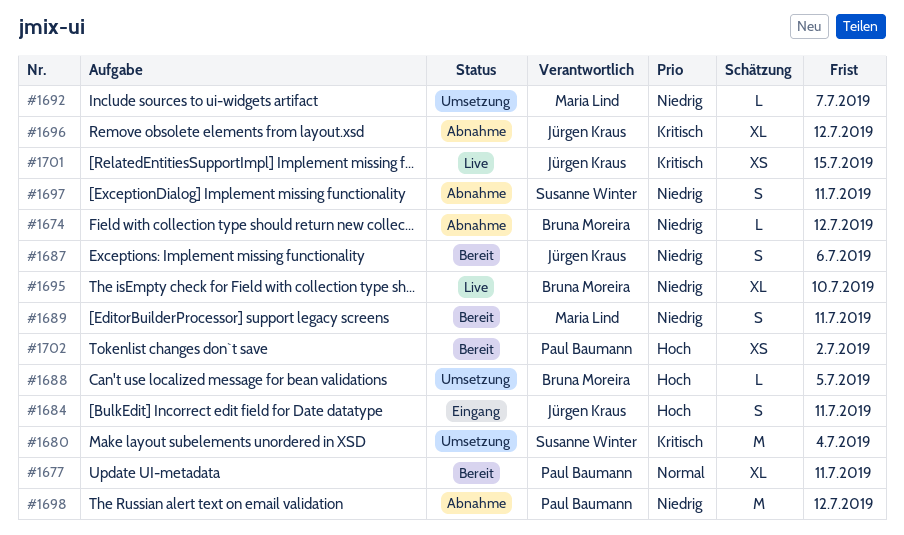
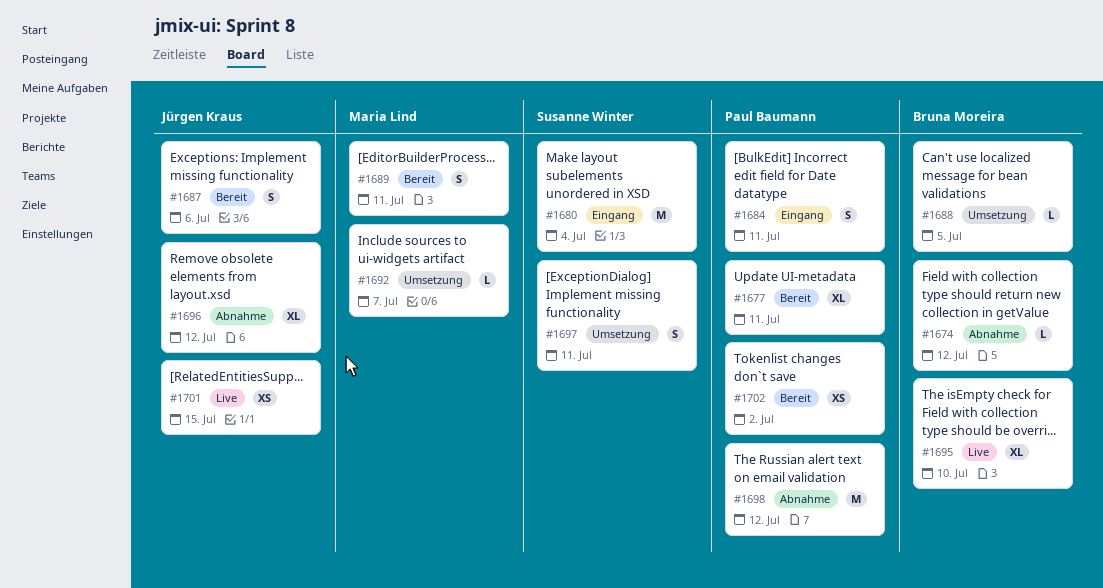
#1680, status: Umsetzung -> Eingang
#1684, owner: Jürgen Kraus -> Paul Baumann
#1697, status: Abnahme -> Umsetzung

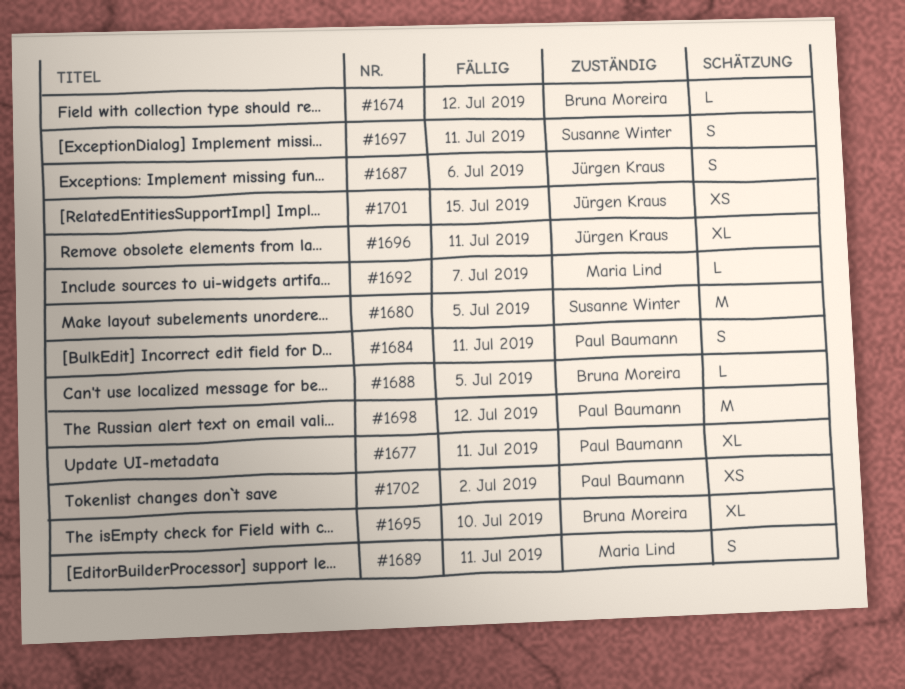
#1680, due: Jul 4 -> Jul 5
#1696, due: Jul 12 -> Jul 11

